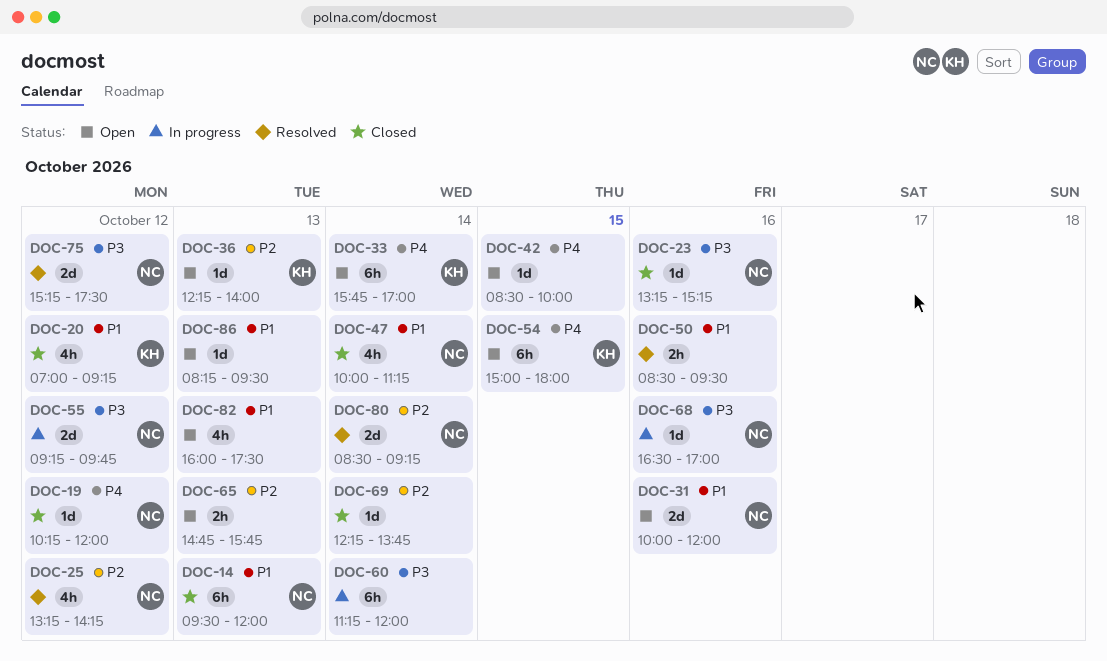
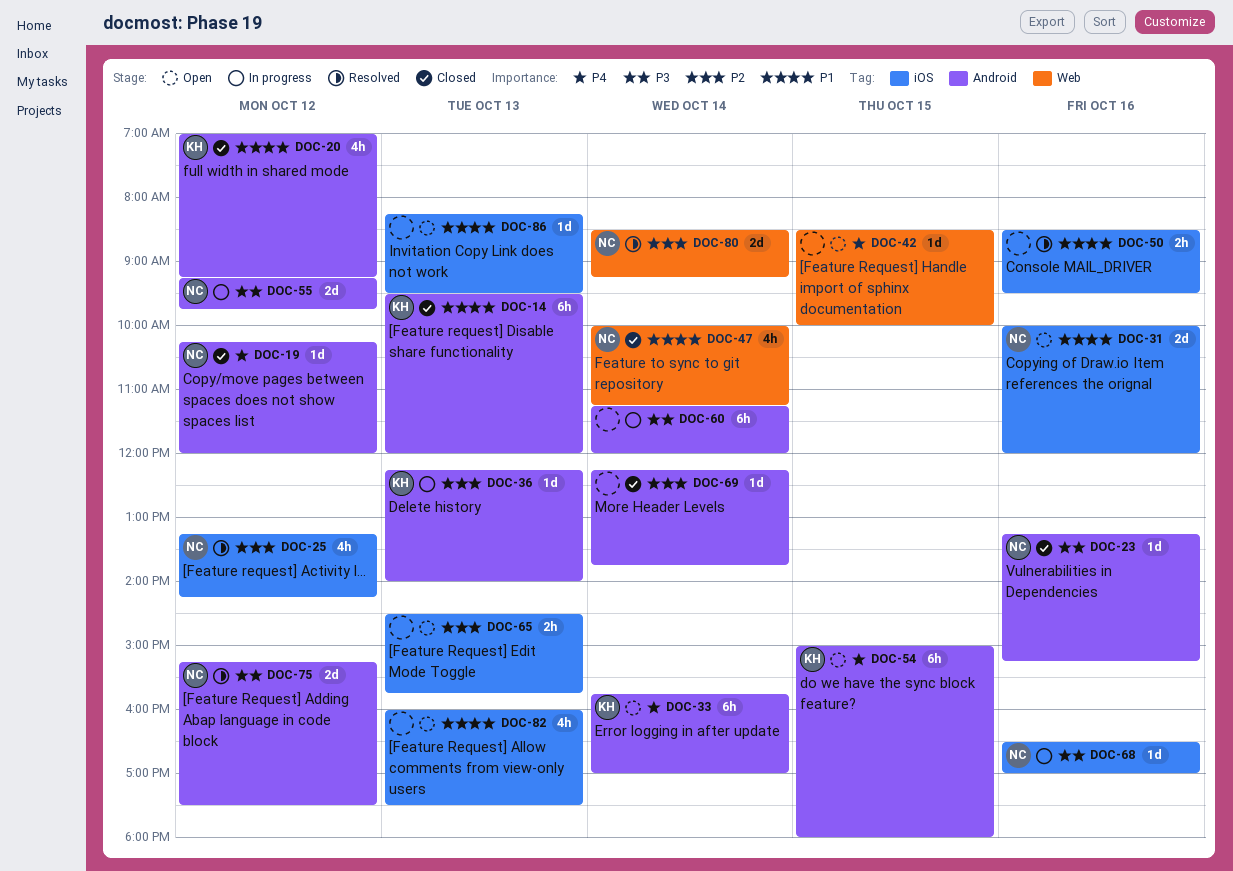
DOC-14, owner: NC -> KH
DOC-36, status: Open -> In progress
DOC-65, begins: 14:45 -> 14:30

